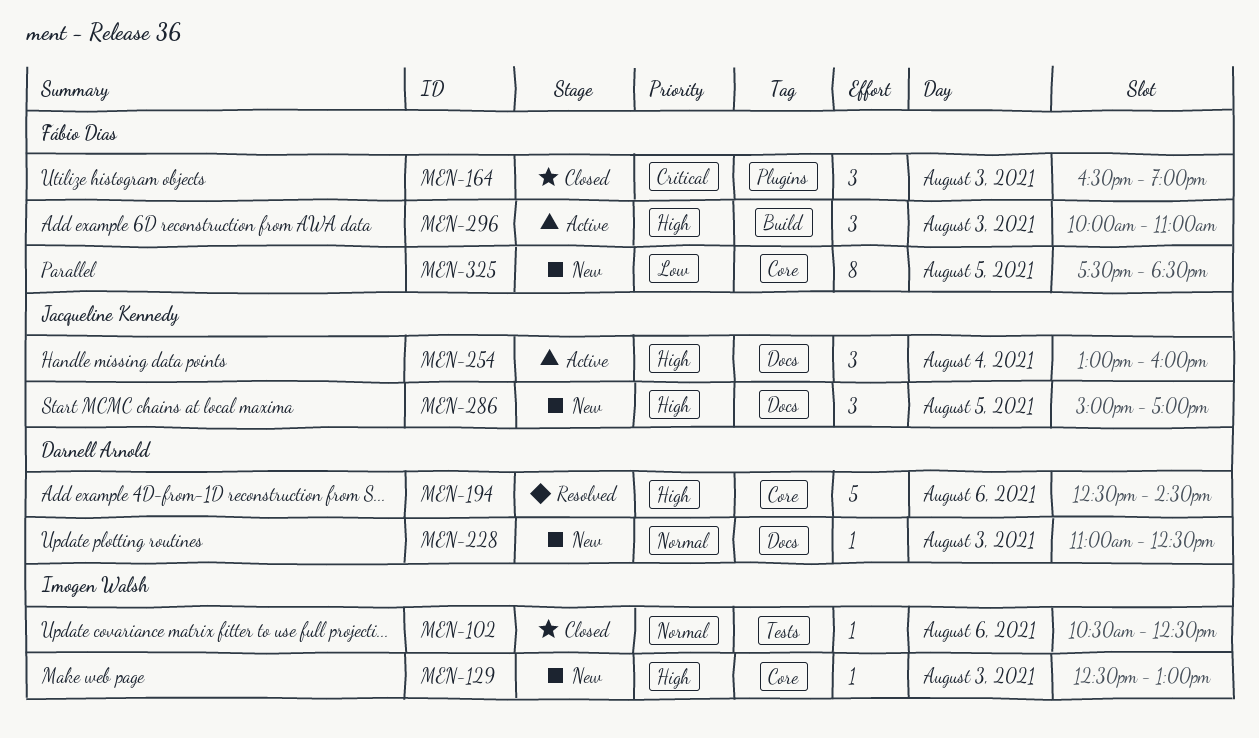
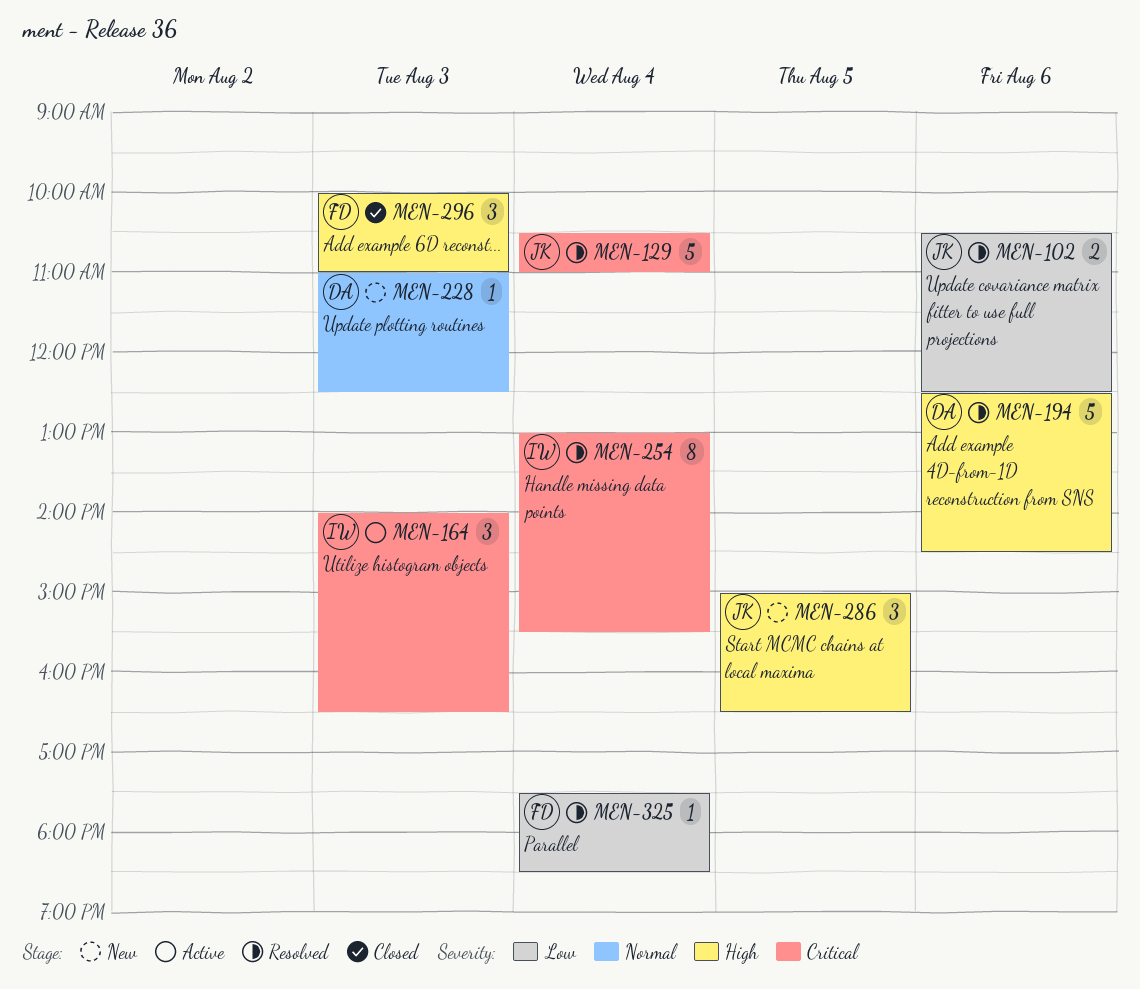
MEN-102, status: Closed -> Resolved
MEN-102, owner: Imogen Walsh -> Jacqueline Kennedy
MEN-102, priority: Normal -> Low
MEN-102, estimate: 1 -> 2
MEN-129, status: New -> Resolved
MEN-129, owner: Imogen Walsh -> Jacqueline Kennedy
MEN-129, priority: High -> Critical
MEN-129, estimate: 1 -> 5
MEN-129, day: Aug 3 -> Aug 4
MEN-129, begins: 12:30 -> 10:30
MEN-129, ends: 13:00 -> 11:00
MEN-164, status: Closed -> Active
MEN-164, owner: Fábio Dias -> Imogen Walsh
MEN-164, begins: 16:30 -> 14:00
MEN-164, ends: 19:00 -> 16:30
MEN-254, status: Active -> Resolved
MEN-254, owner: Jacqueline Kennedy -> Imogen Walsh
MEN-254, priority: High -> Critical
MEN-254, estimate: 3 -> 8
MEN-254, ends: 16:00 -> 15:30
MEN-286, ends: 17:00 -> 16:30
MEN-296, status: Active -> Closed
MEN-325, status: New -> Resolved
MEN-325, estimate: 8 -> 1
MEN-325, day: Aug 5 -> Aug 4

